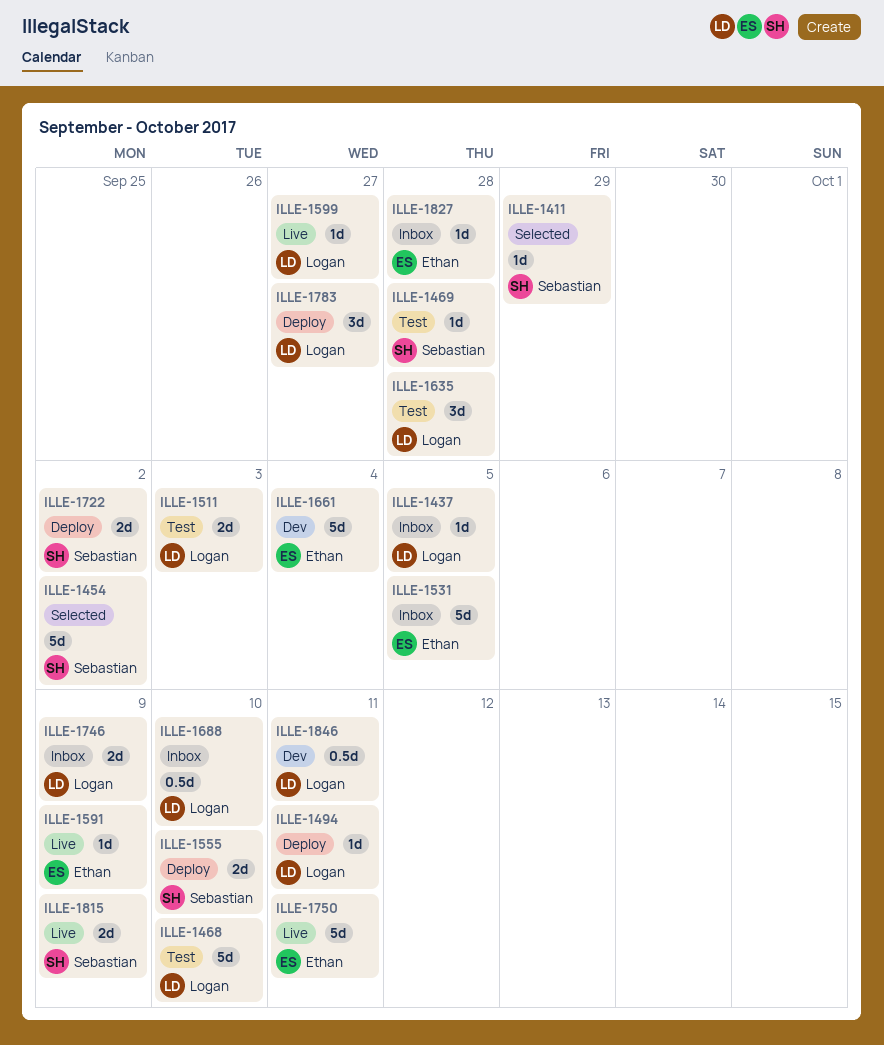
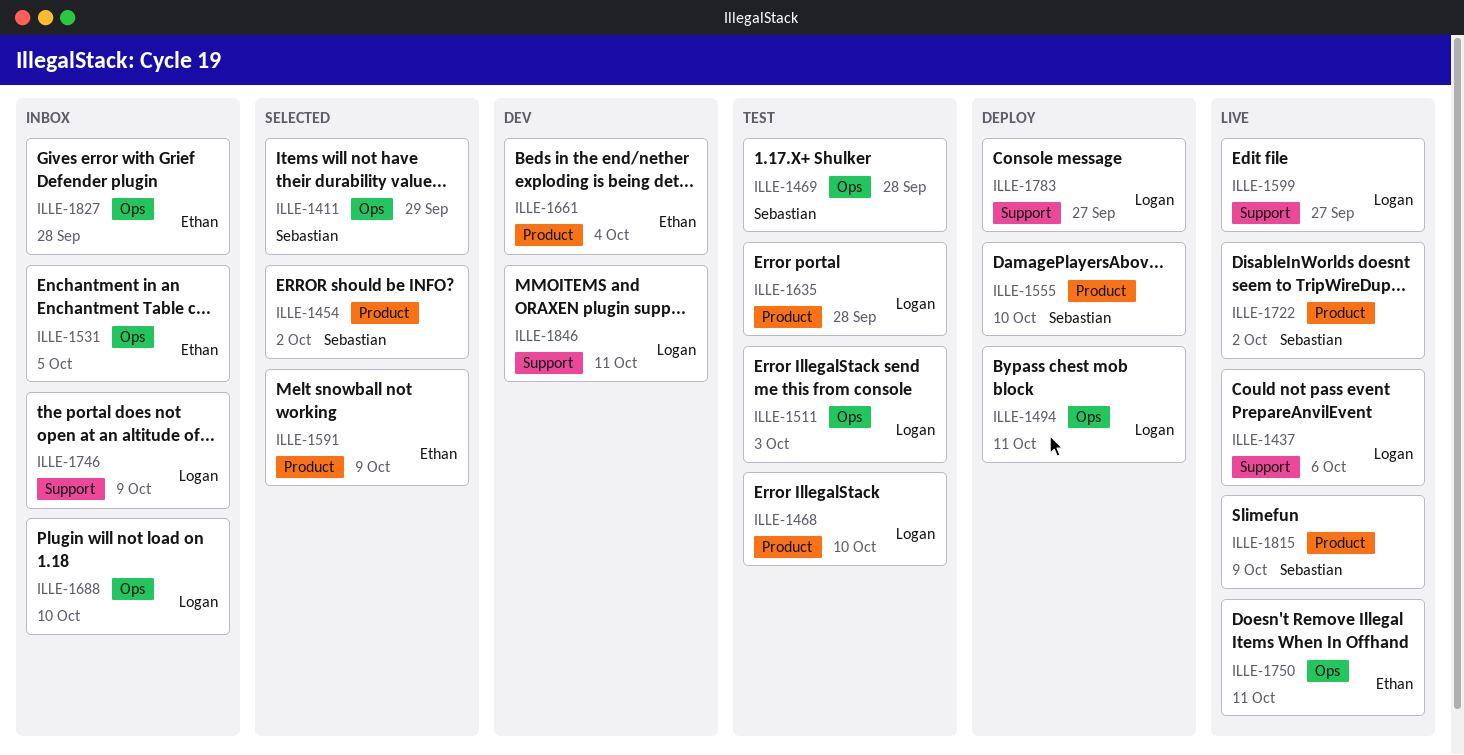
ILLE-1437, status: Inbox -> Live
ILLE-1437, due: Oct 5 -> Oct 6
ILLE-1591, status: Live -> Selected
ILLE-1722, status: Deploy -> Live

